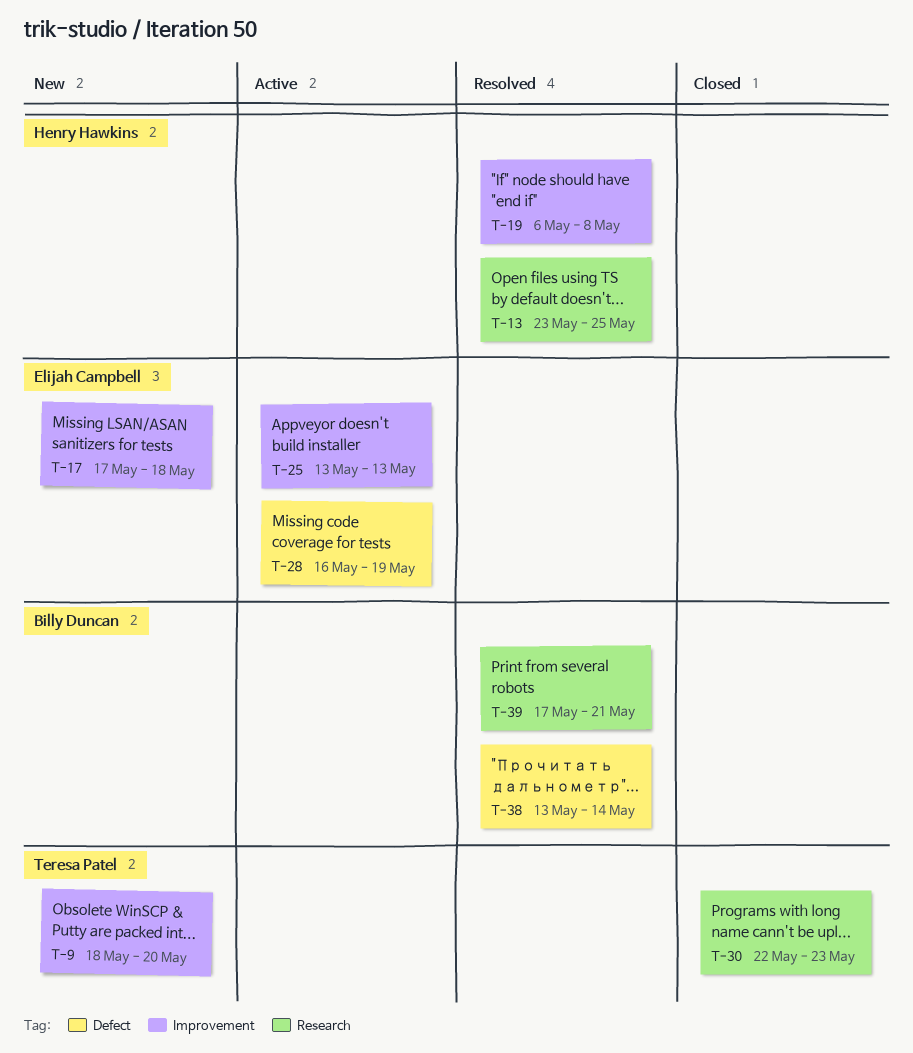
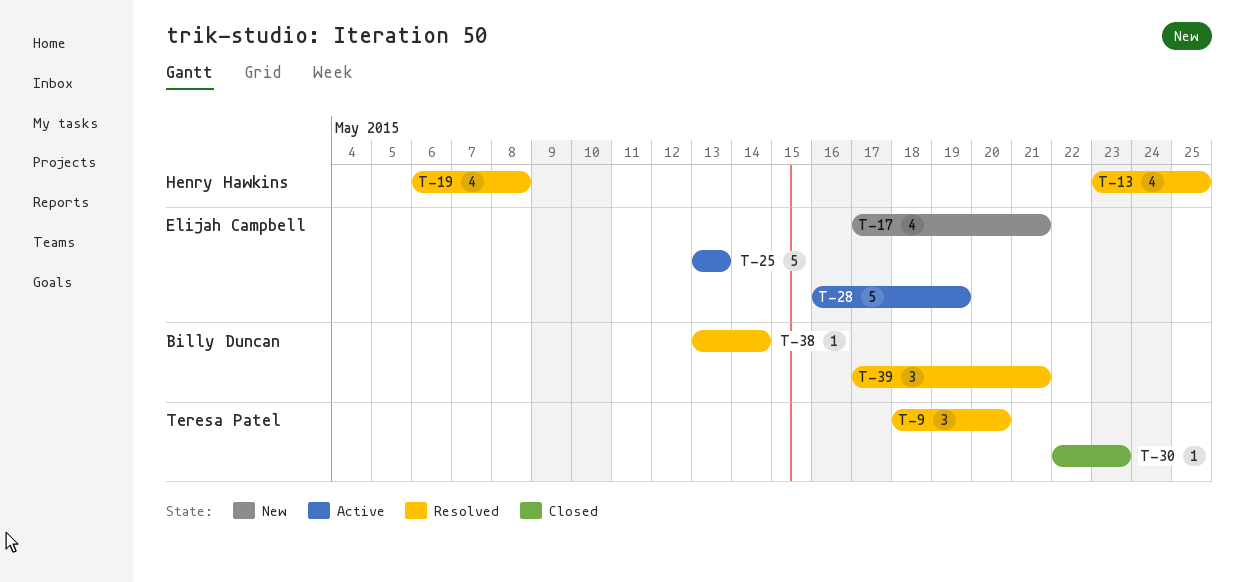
T-9, status: New -> Resolved
T-17, due: May 18 -> May 21

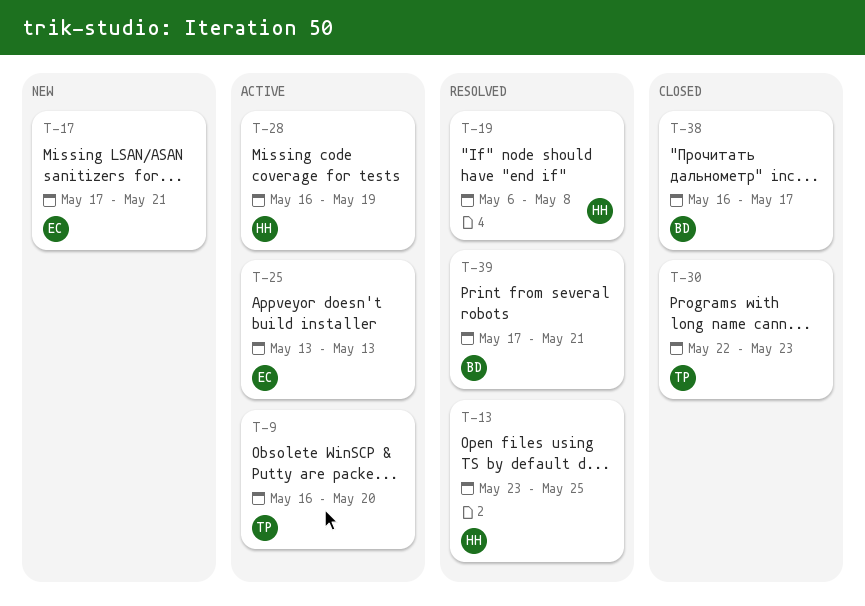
T-9, status: Resolved -> Active
T-9, start: May 18 -> May 16
T-28, owner: Elijah Campbell -> Henry Hawkins
T-38, status: Resolved -> Closed
T-38, start: May 13 -> May 16
T-38, due: May 14 -> May 17

